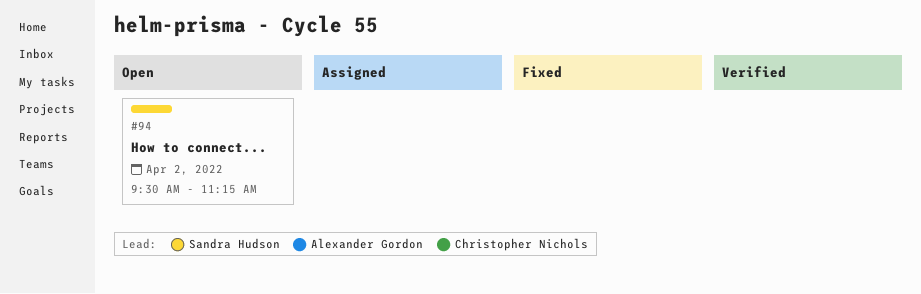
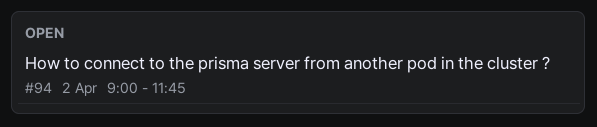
#94, begins: 09:30 -> 09:00
#94, ends: 11:15 -> 11:45

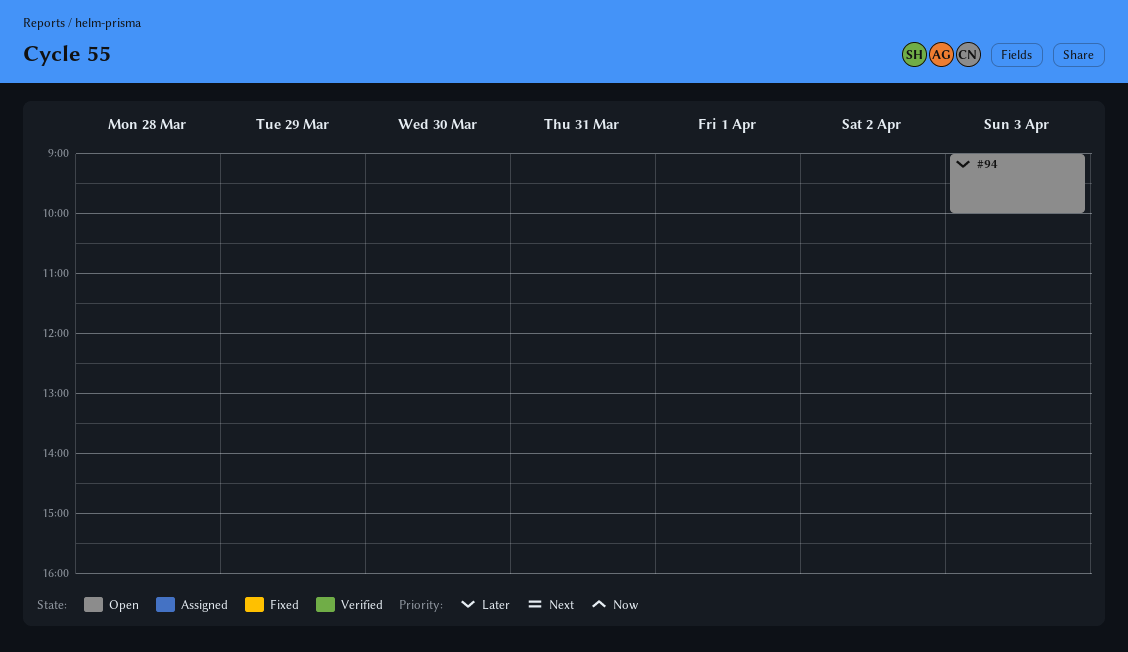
#94, day: Apr 2 -> Apr 3
#94, ends: 11:45 -> 10:00

